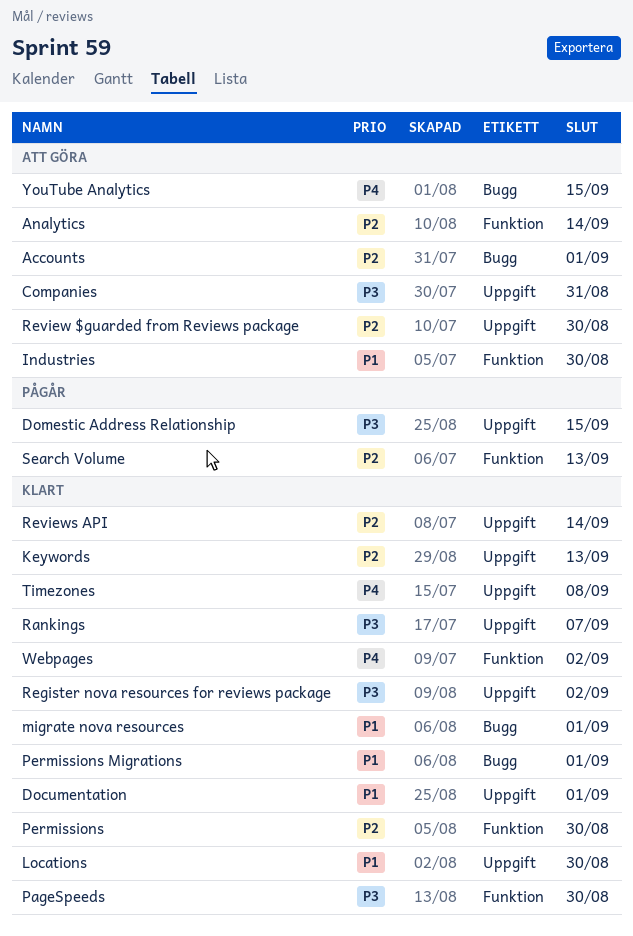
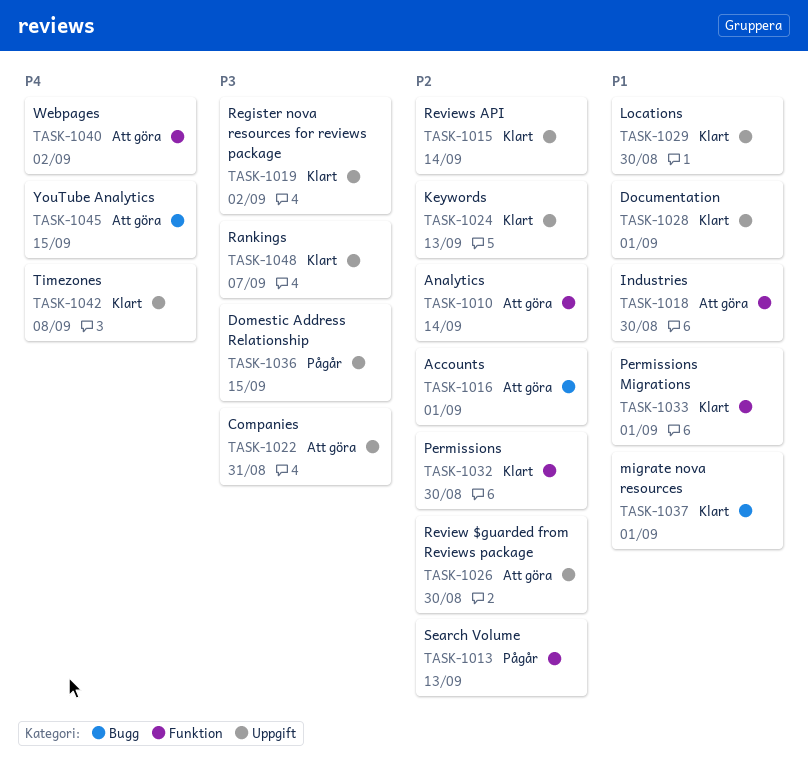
PageSpeeds: present -> none
Permissions Migrations, label: Bugg -> Funktion
Webpages, status: Klart -> Att göra

